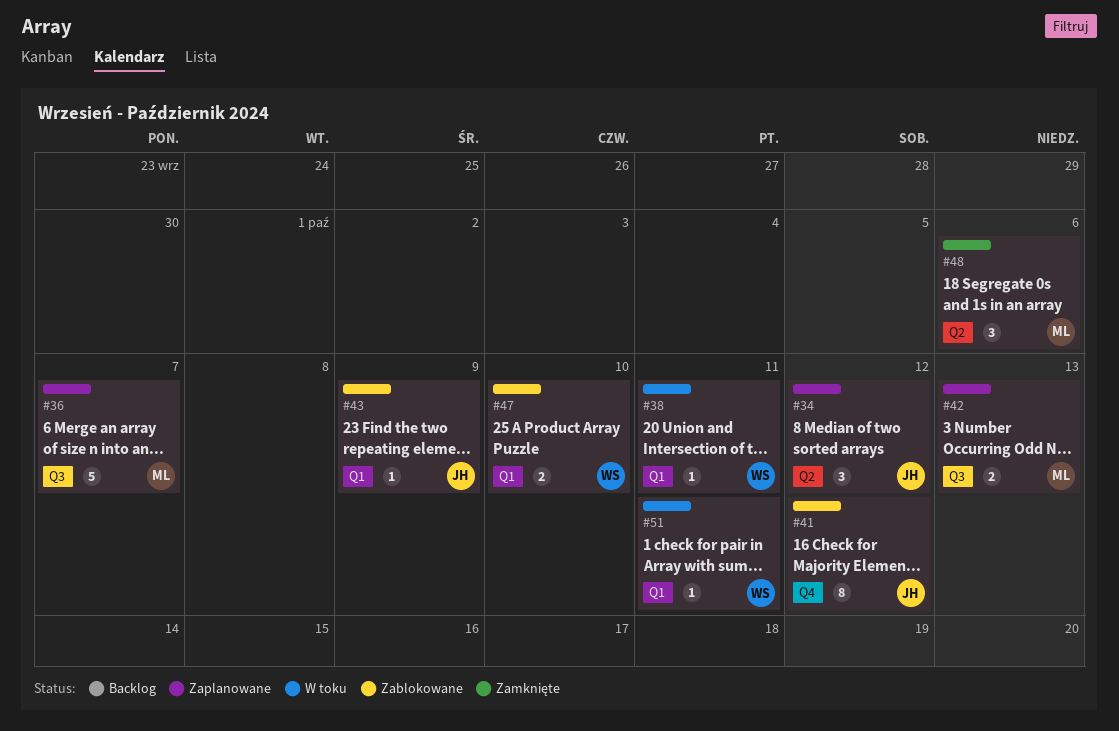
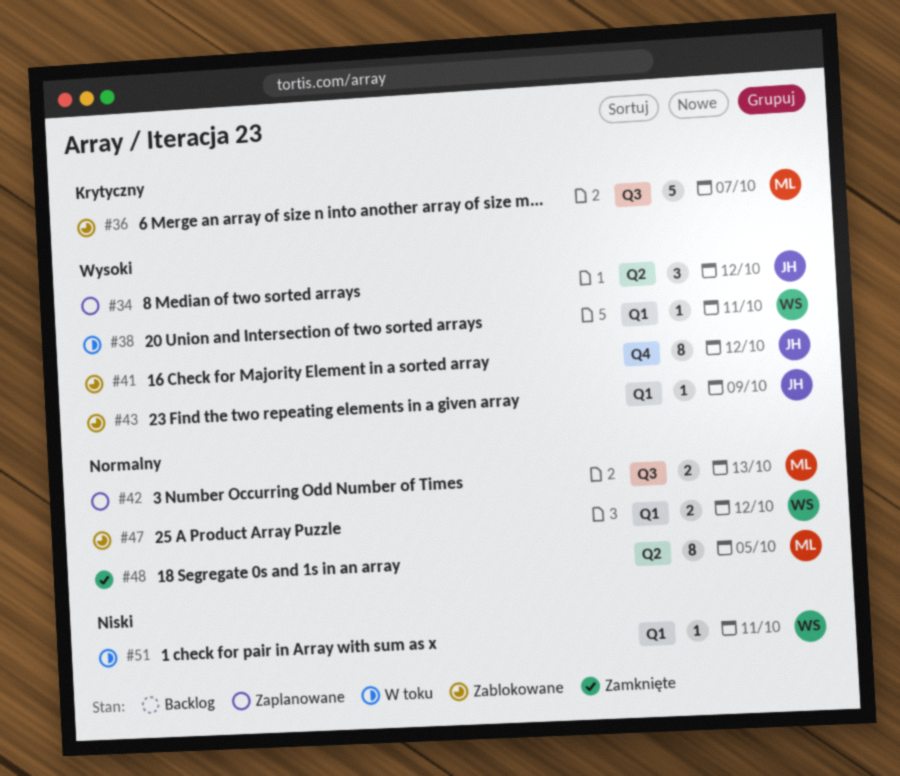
#36, status: Zaplanowane -> Zablokowane
#47, due: Oct 10 -> Oct 12
#48, estimate: 3 -> 8
#48, due: Oct 6 -> Oct 5

